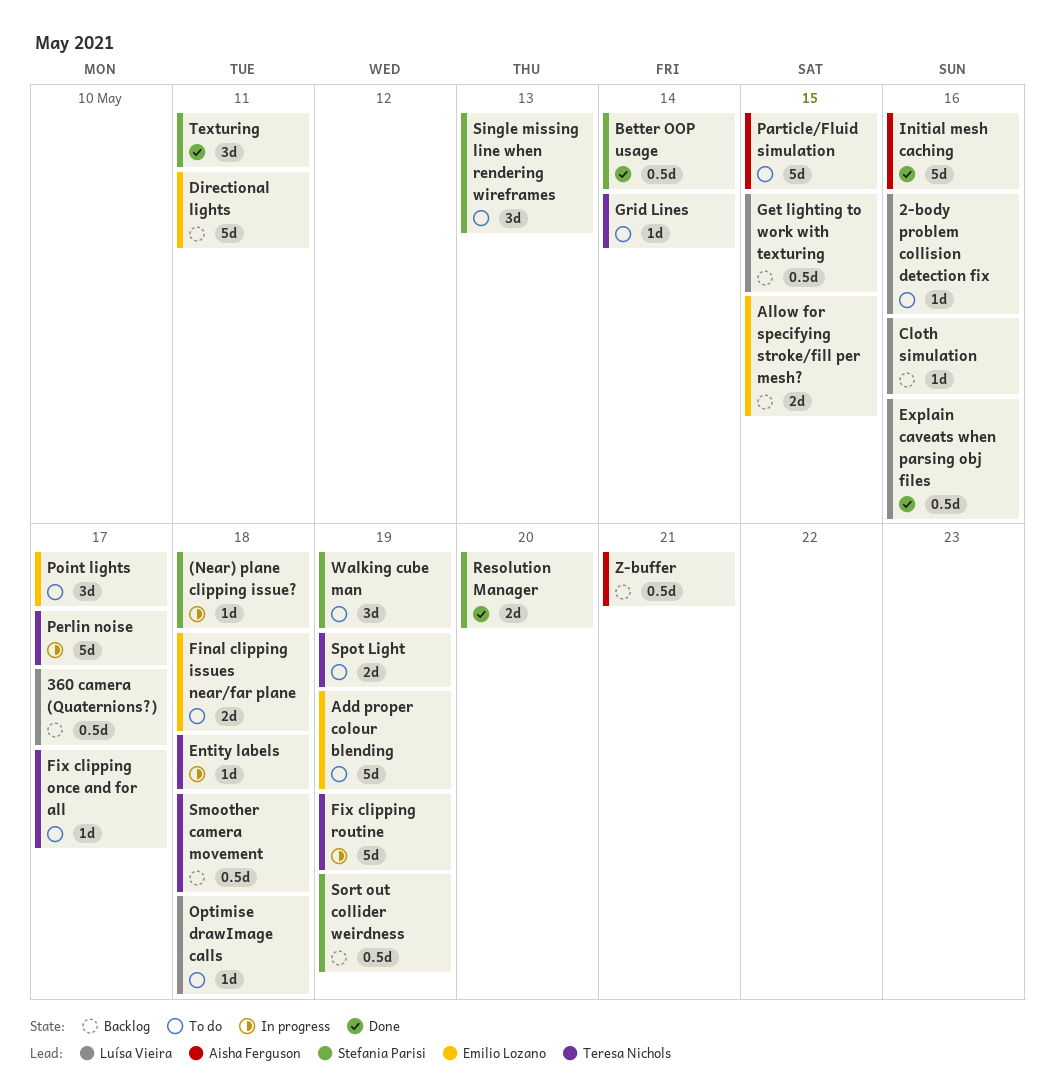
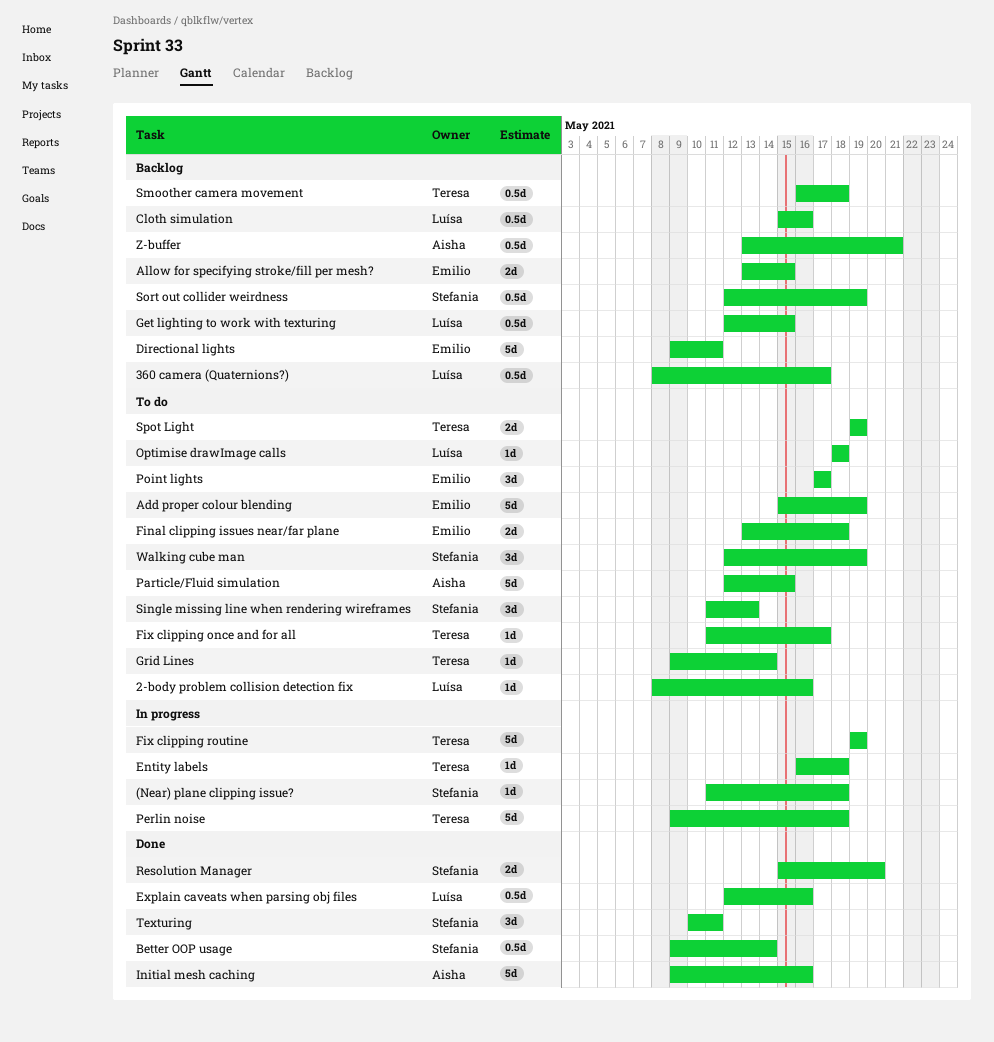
Cloth simulation, estimate: 1d -> 0.5d
Perlin noise, due: May 17 -> May 18

